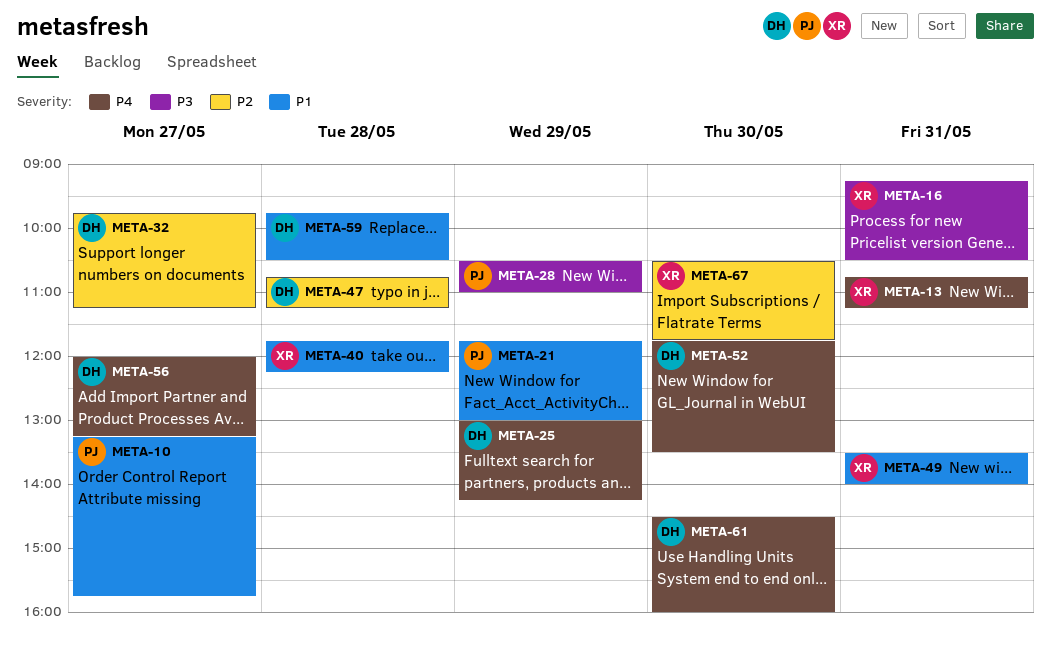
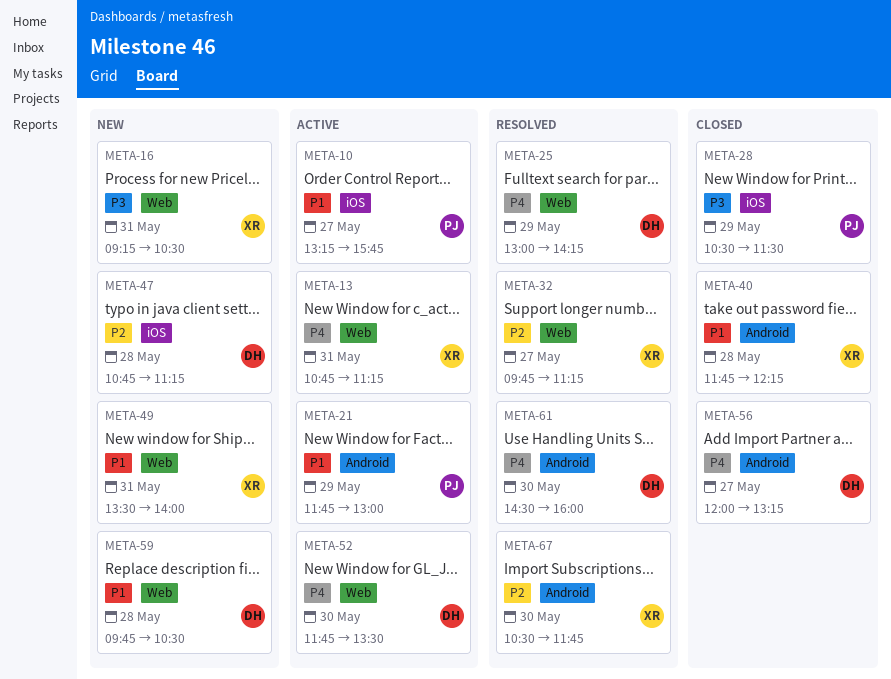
META-28, ends: 11:00 -> 11:30
META-32, owner: DH -> XR

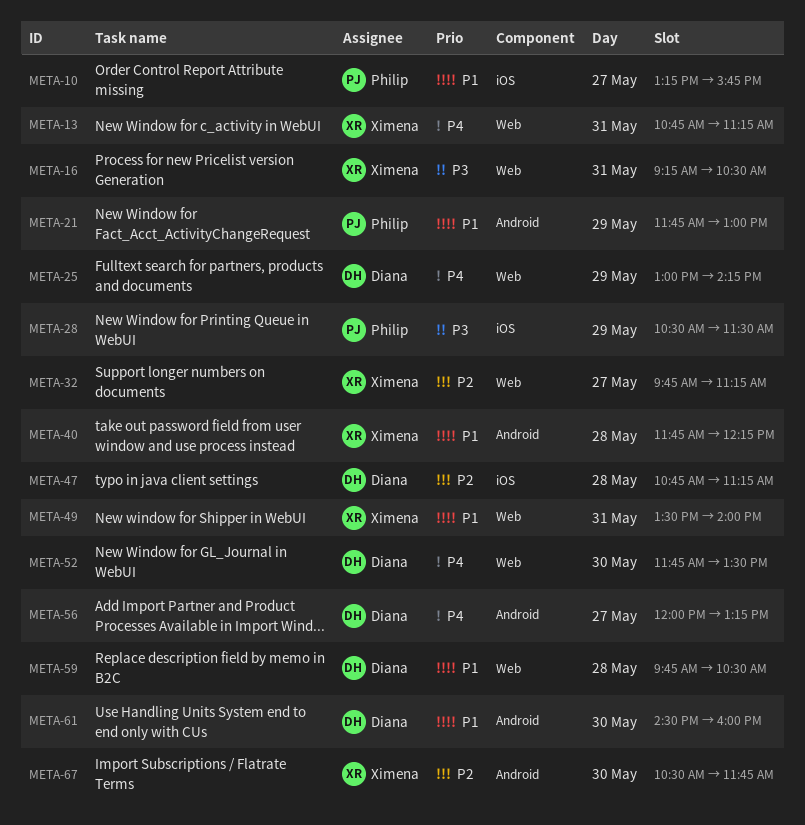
META-61, priority: P4 -> P1

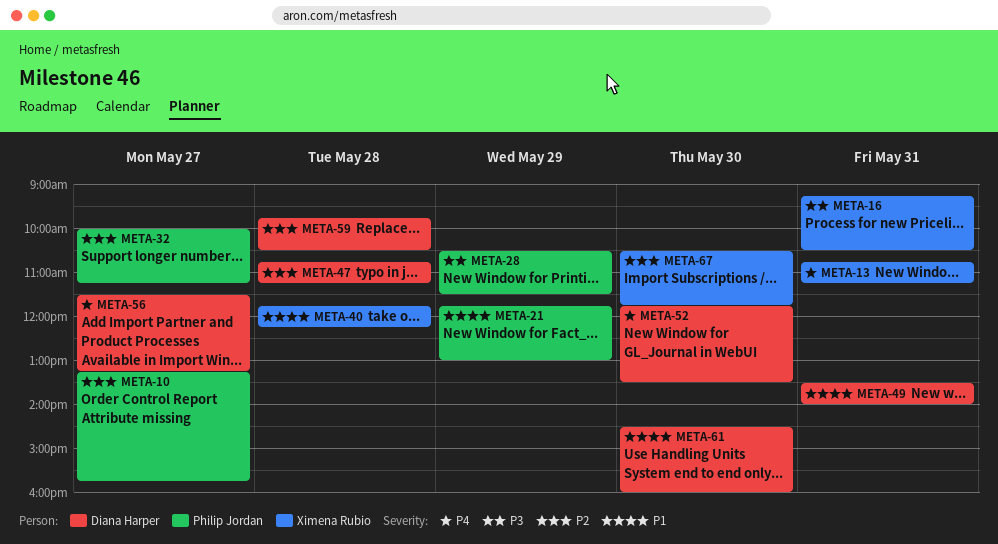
META-10, priority: P1 -> P2
META-25: present -> none
META-32, owner: Ximena Rubio -> Philip Jordan
META-32, begins: 09:45 -> 10:00
META-49, owner: Ximena Rubio -> Diana Harper
META-56, begins: 12:00 -> 11:30
META-59, priority: P1 -> P2

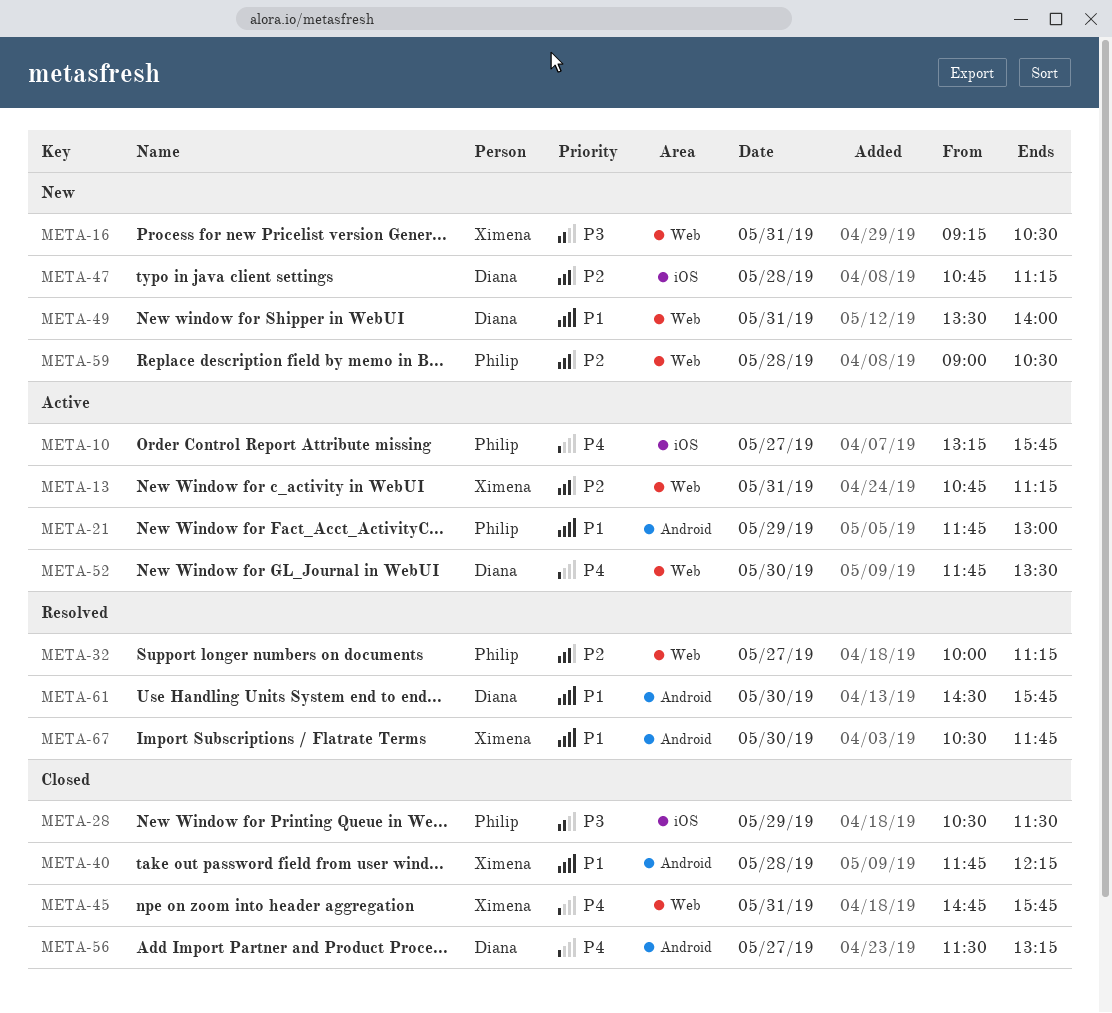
META-10, priority: P2 -> P4
META-13, priority: P4 -> P2
META-45: none -> present
META-59, owner: Diana Harper -> Philip Jordan
META-59, begins: 09:45 -> 09:00
META-61, ends: 16:00 -> 15:45
META-67, priority: P2 -> P1

